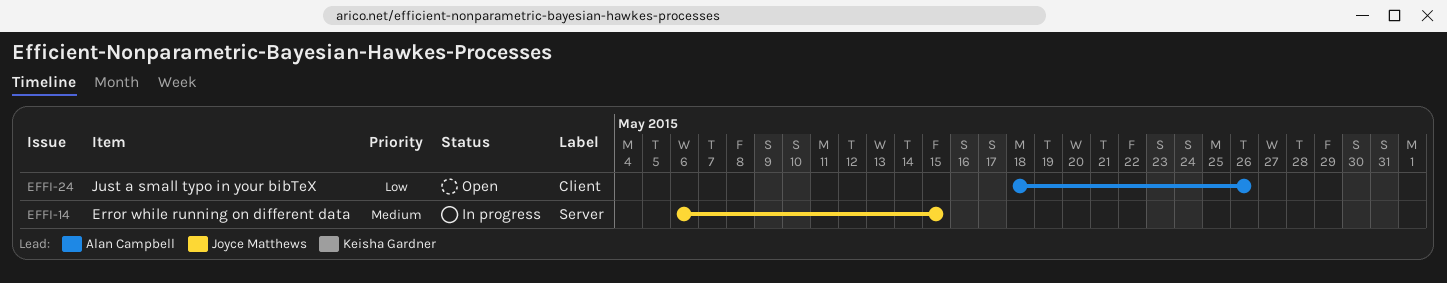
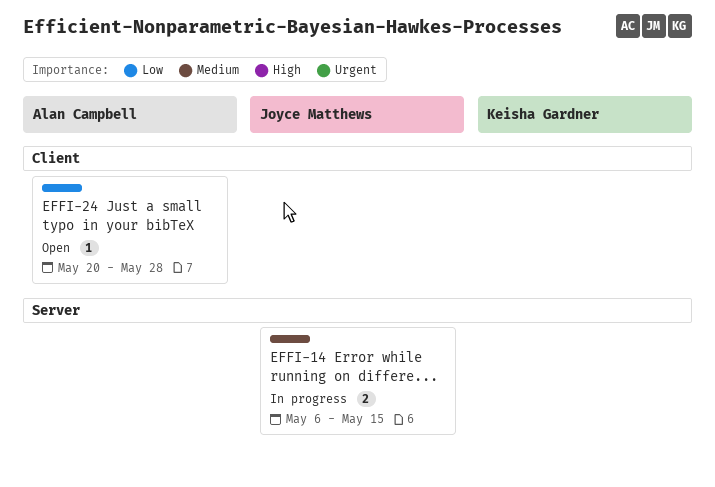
EFFI-24, start: May 18 -> May 20
EFFI-24, due: May 26 -> May 28

